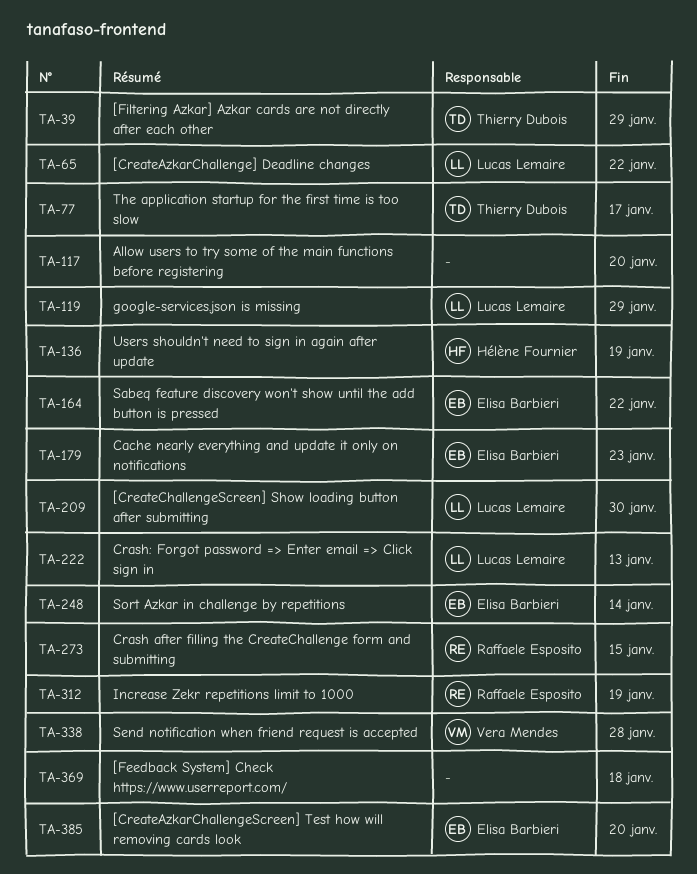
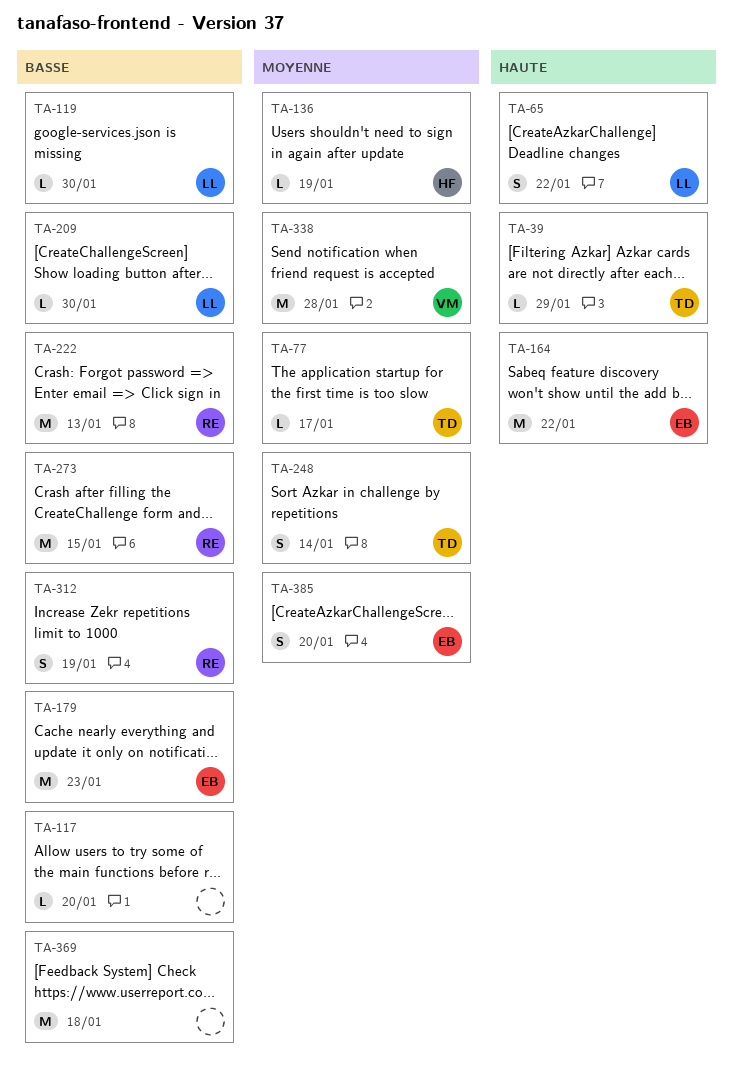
TA-119, due: Jan 29 -> Jan 30
TA-222, owner: Lucas Lemaire -> Raffaele Esposito
TA-248, owner: Elisa Barbieri -> Thierry Dubois

